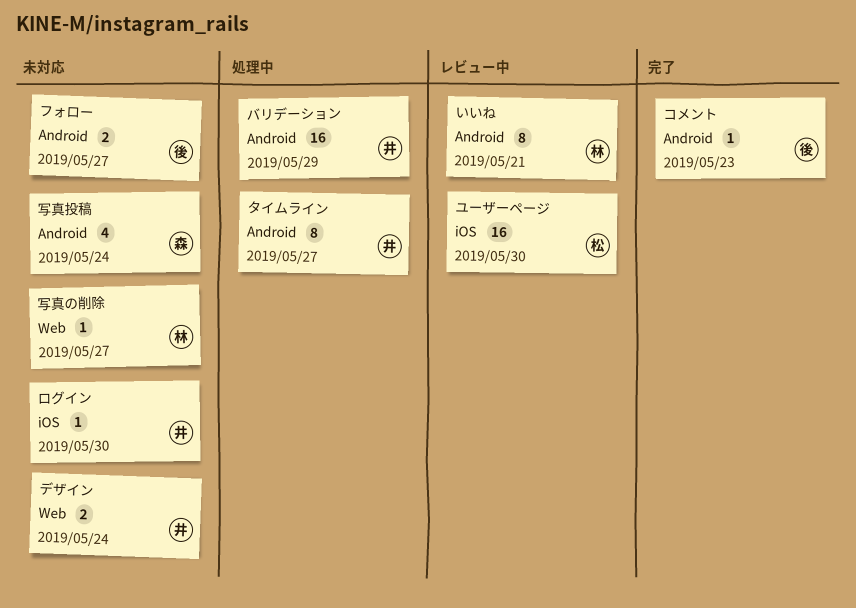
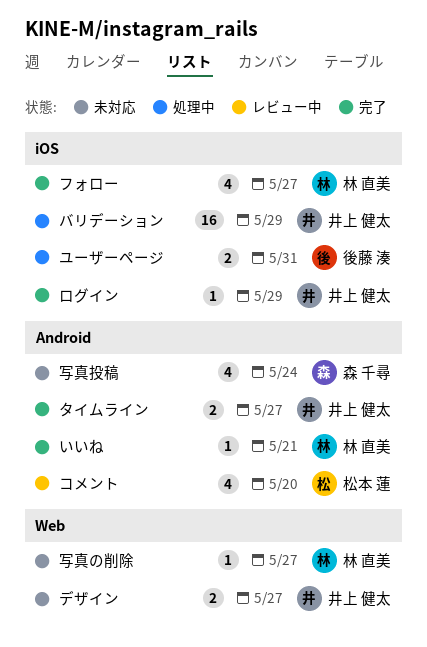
いいね, status: レビュー中 -> 完了
いいね, estimate: 8 -> 1
コメント, status: 完了 -> レビュー中
コメント, owner: 後藤 湊 -> 松本 蓮
コメント, estimate: 1 -> 4
コメント, due: May 23 -> May 20
タイムライン, status: 処理中 -> 完了
タイムライン, estimate: 8 -> 2
デザイン, due: May 24 -> May 27
バリデーション, label: Android -> iOS
フォロー, status: 未対応 -> 完了
フォロー, owner: 後藤 湊 -> 林 直美
フォロー, label: Android -> iOS
フォロー, estimate: 2 -> 4
ユーザーページ, status: レビュー中 -> 処理中
ユーザーページ, owner: 松本 蓮 -> 後藤 湊
ユーザーページ, estimate: 16 -> 2
ユーザーページ, due: May 30 -> May 31
ログイン, status: 未対応 -> 完了
ログイン, due: May 30 -> May 29

